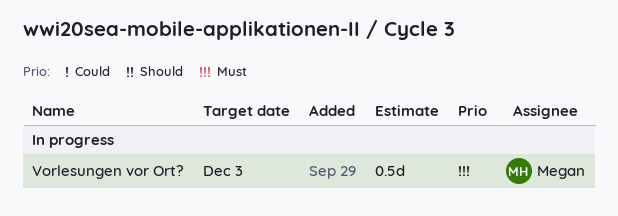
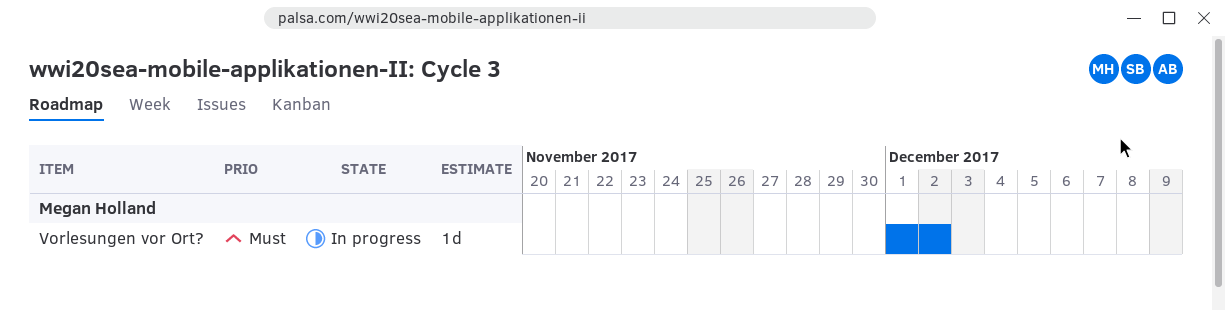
Vorlesungen vor Ort?, estimate: 0.5d -> 1d
Vorlesungen vor Ort?, due: Dec 3 -> Dec 2

